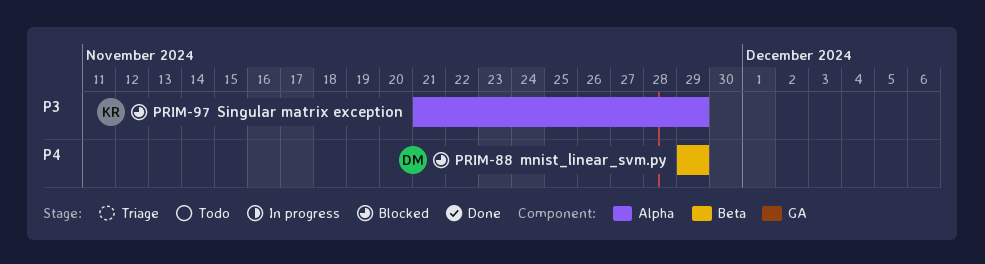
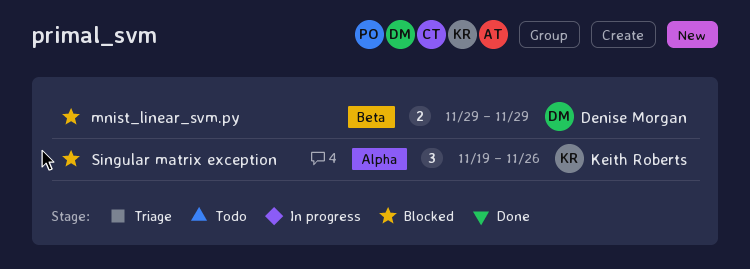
Singular matrix exception, start: Nov 21 -> Nov 19
Singular matrix exception, due: Nov 29 -> Nov 26

